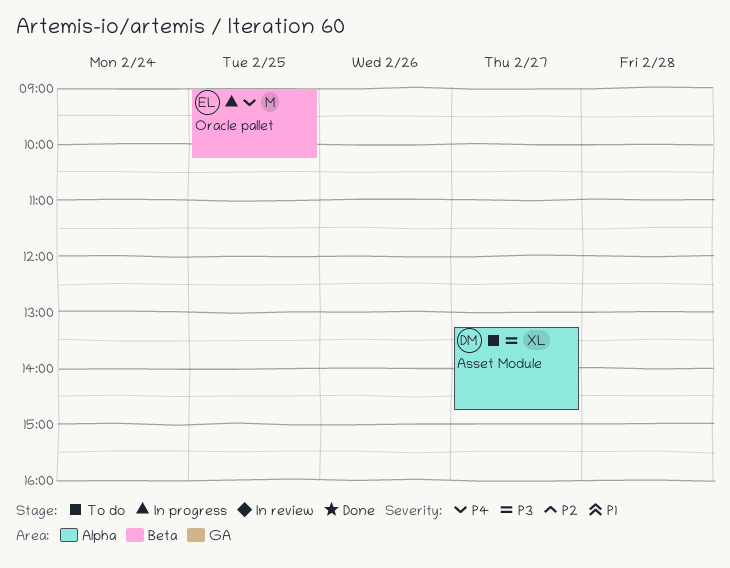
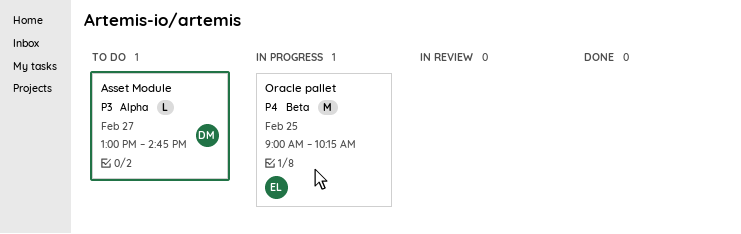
Asset Module, estimate: XL -> L
Asset Module, begins: 13:15 -> 13:00

